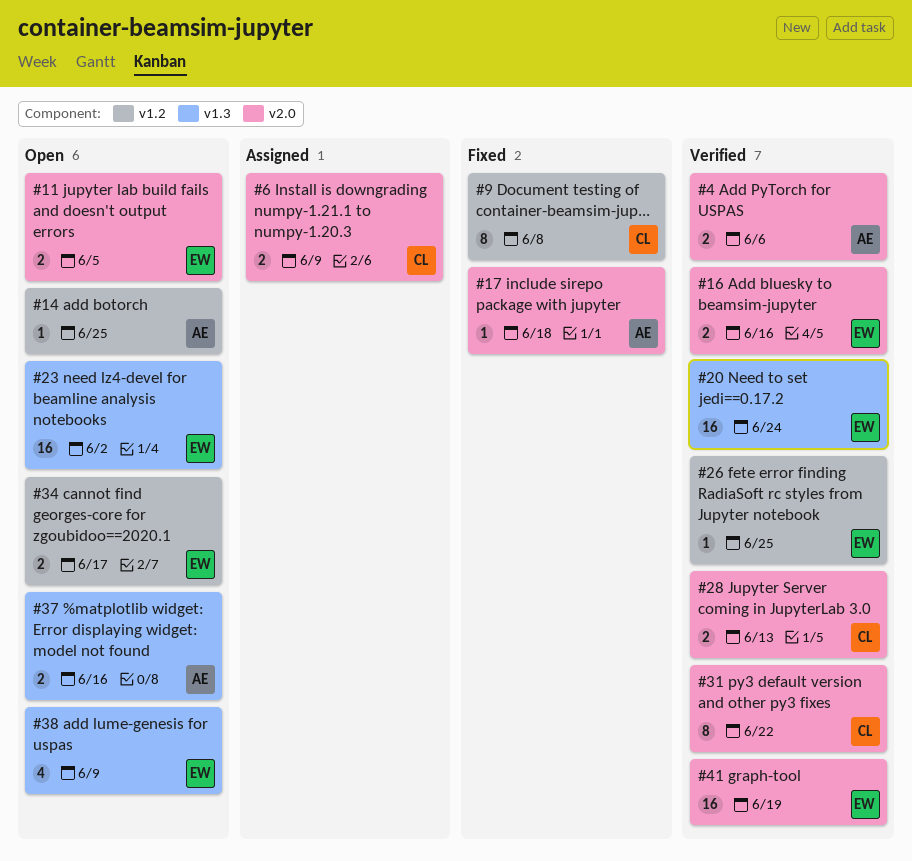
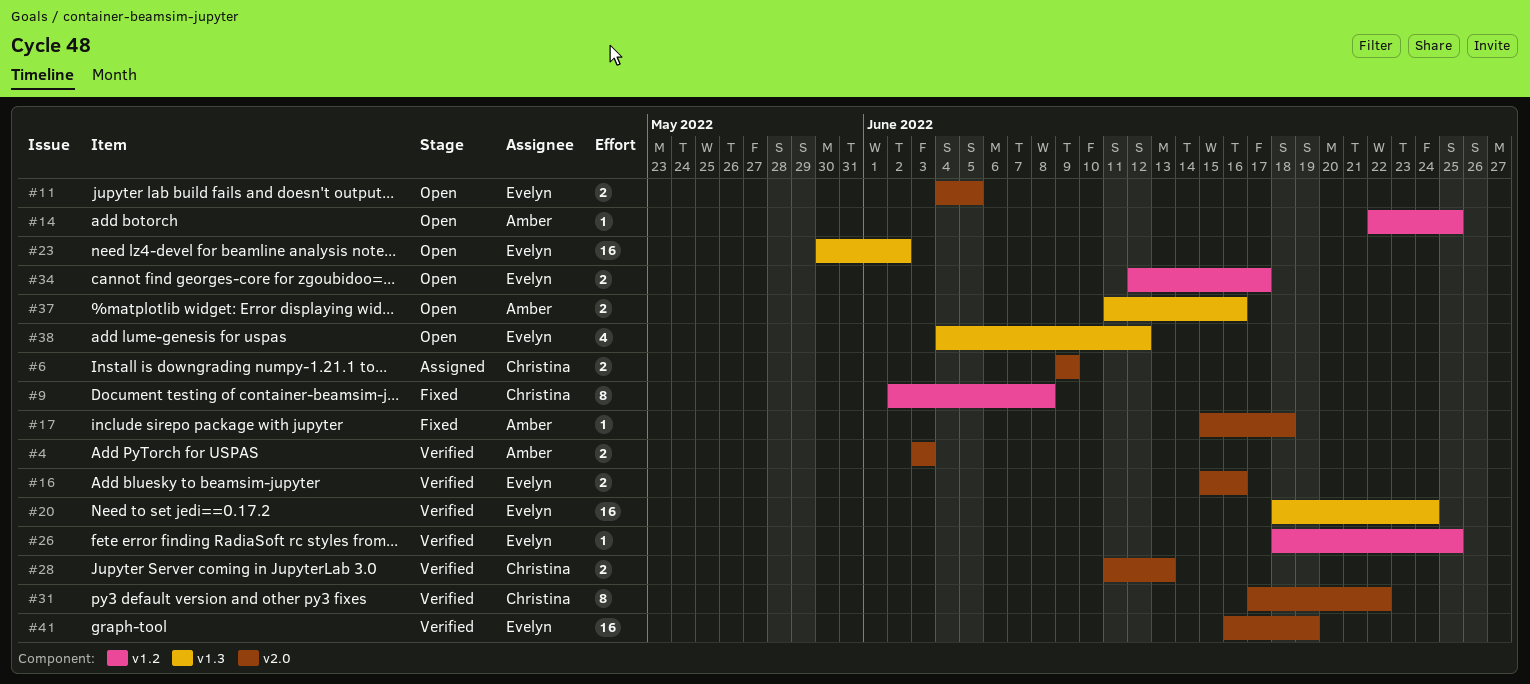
#4, due: Jun 6 -> Jun 3
#38, due: Jun 9 -> Jun 12

